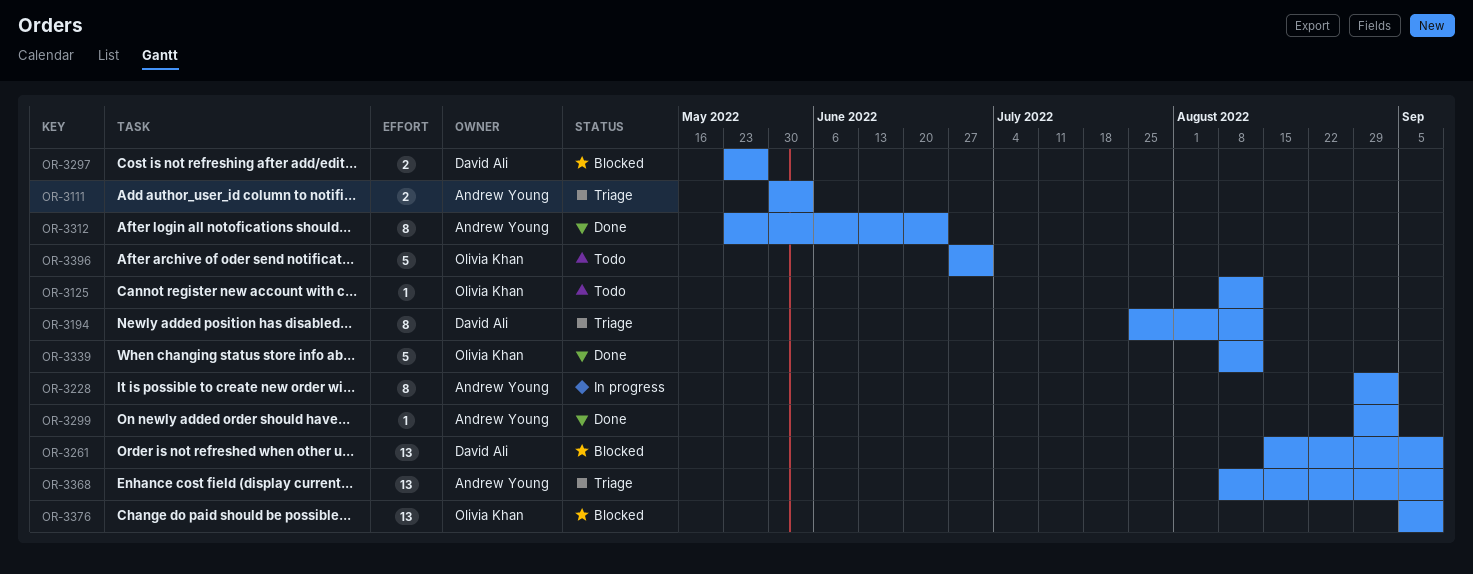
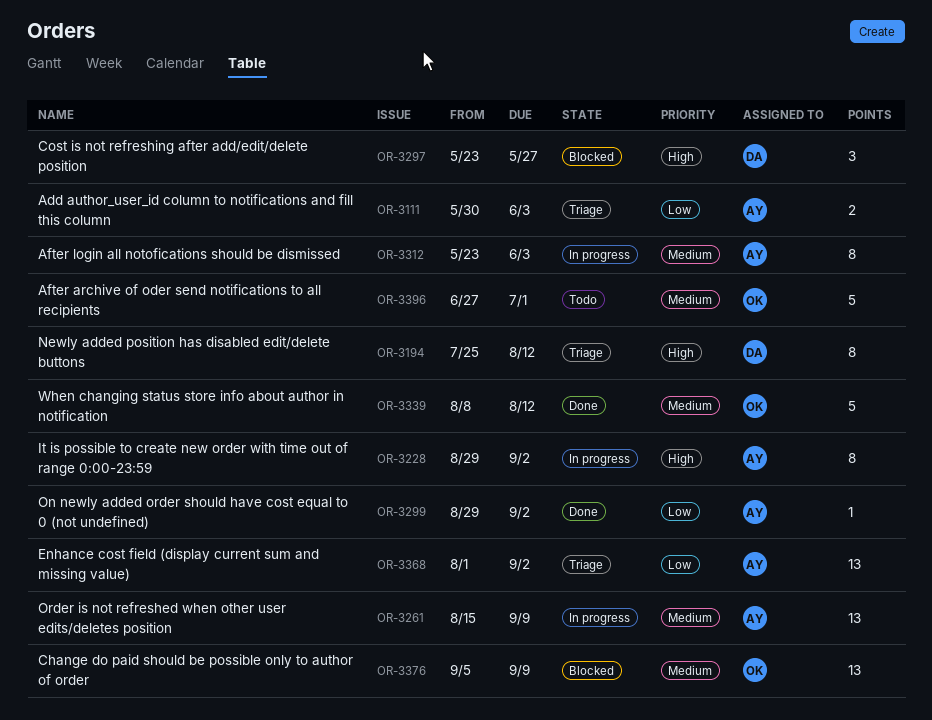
OR-3125: present -> none
OR-3261, status: Blocked -> In progress
OR-3261, owner: David Ali -> Andrew Young
OR-3297, estimate: 2 -> 3
OR-3312, status: Done -> In progress
OR-3312, due: Jun 24 -> Jun 3
OR-3368, start: Aug 8 -> Aug 1
OR-3368, due: Sep 9 -> Sep 2

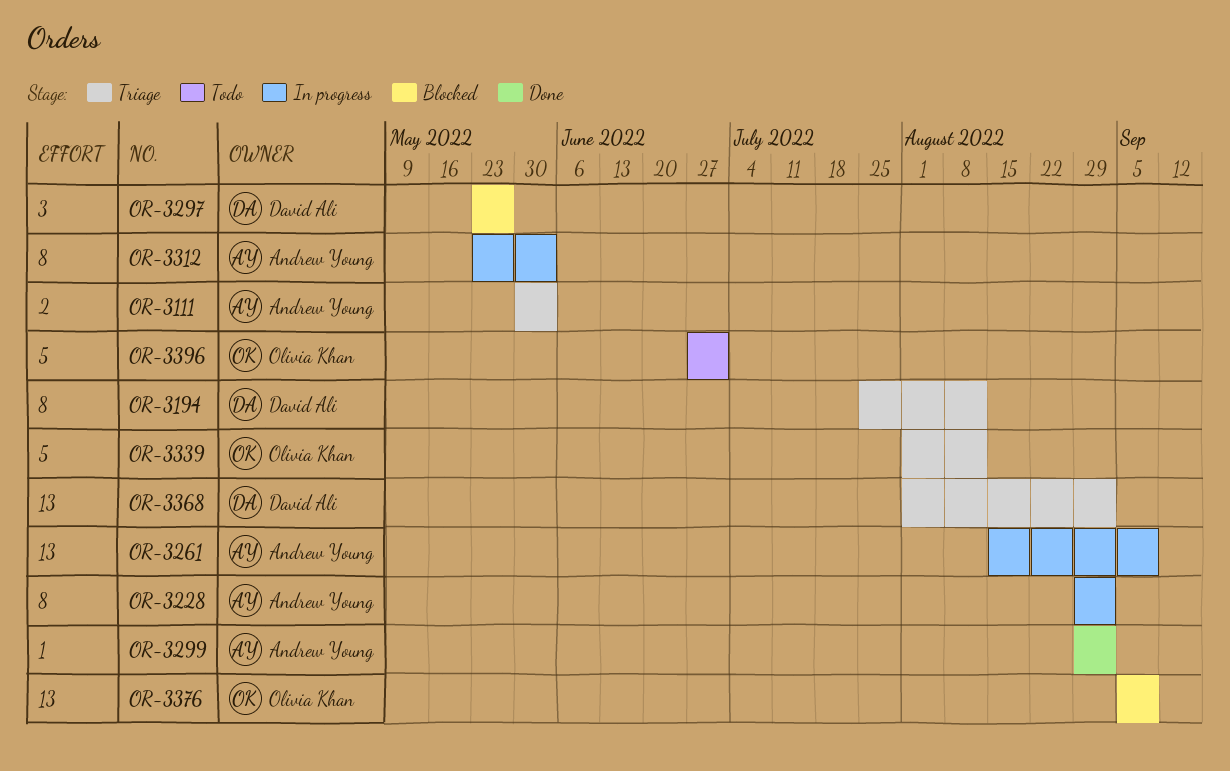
OR-3339, status: Done -> Triage
OR-3339, start: Aug 8 -> Aug 1
OR-3368, owner: Andrew Young -> David Ali

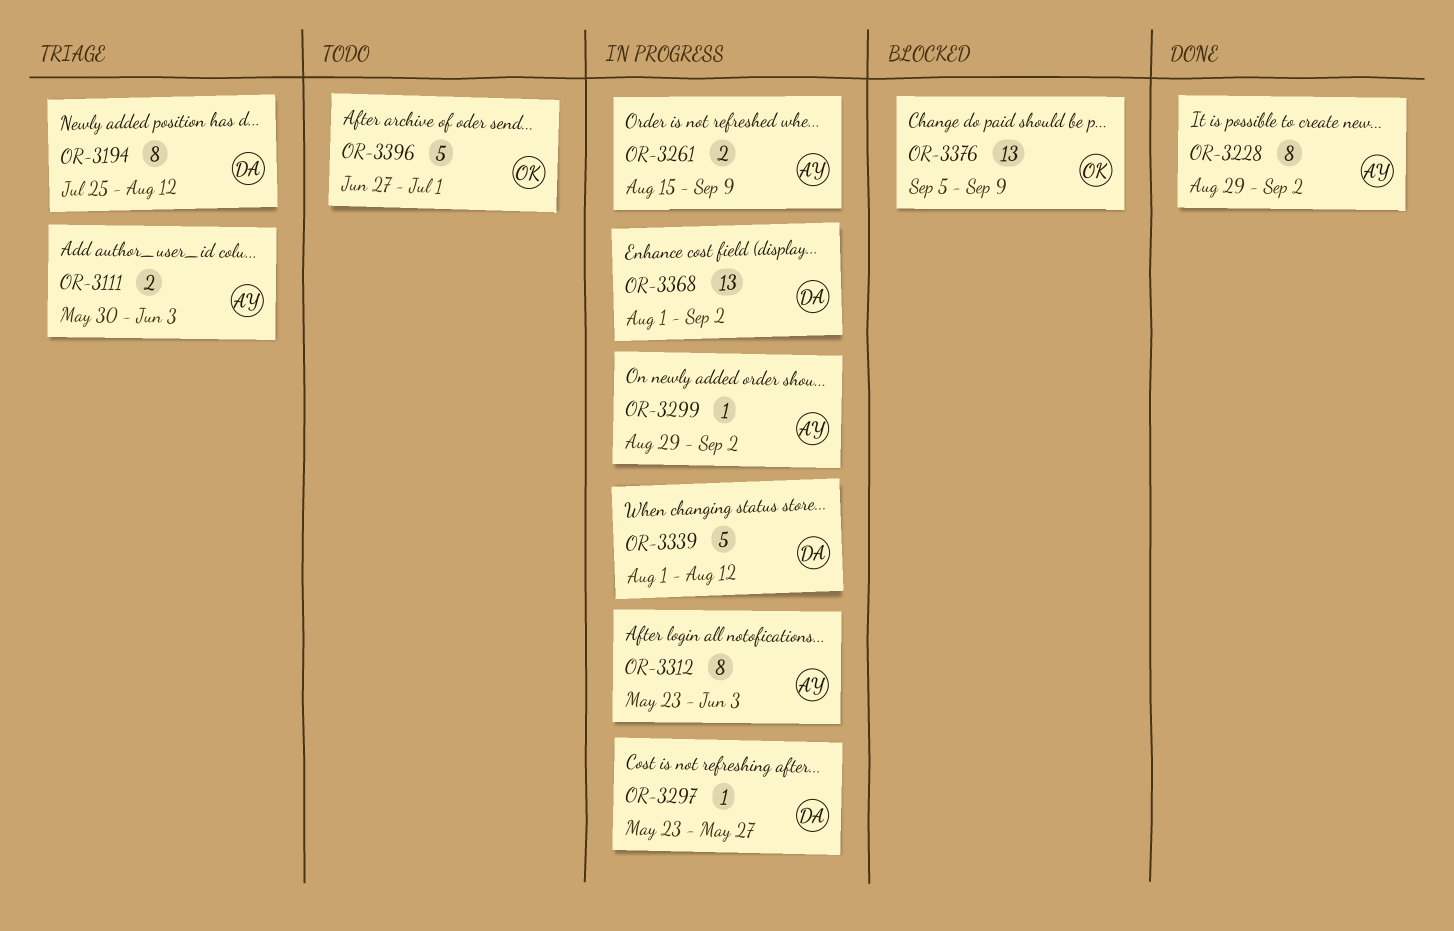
OR-3228, status: In progress -> Done
OR-3261, estimate: 13 -> 2
OR-3297, status: Blocked -> In progress
OR-3297, estimate: 3 -> 1
OR-3299, status: Done -> In progress
OR-3339, status: Triage -> In progress
OR-3339, owner: Olivia Khan -> David Ali
OR-3368, status: Triage -> In progress

